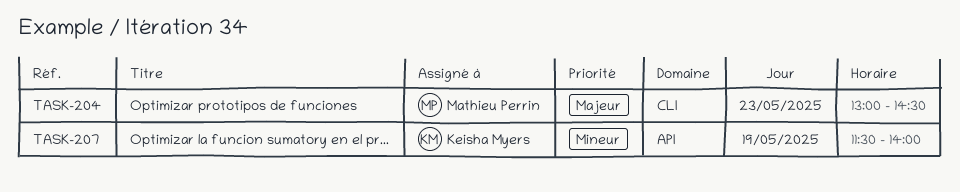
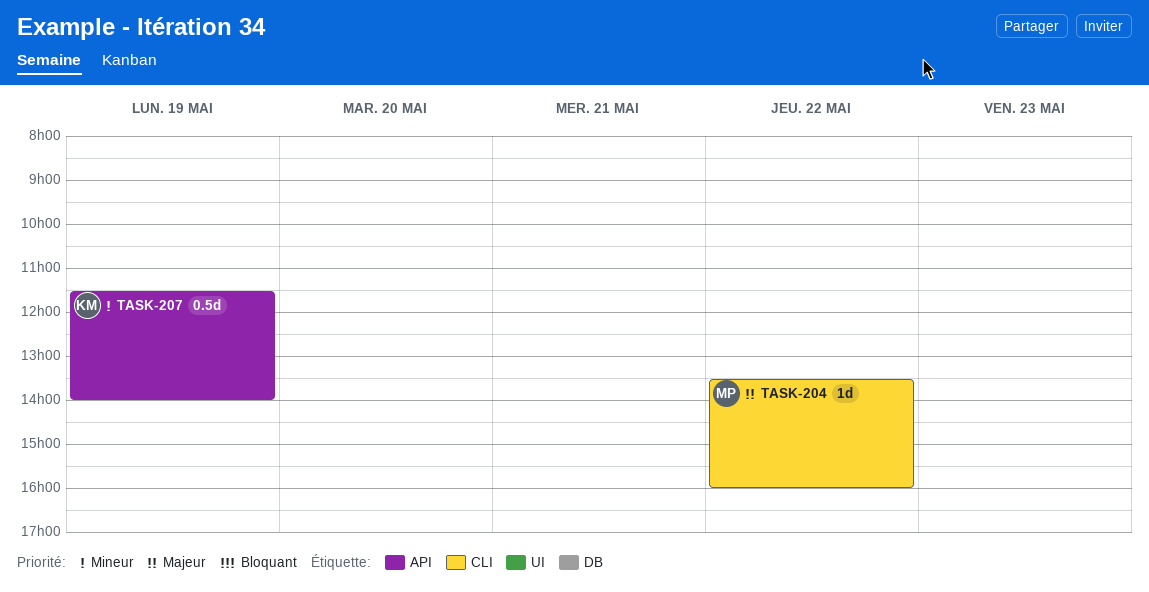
TASK-204, day: May 23 -> May 22
TASK-204, begins: 13:00 -> 13:30
TASK-204, ends: 14:30 -> 16:00

